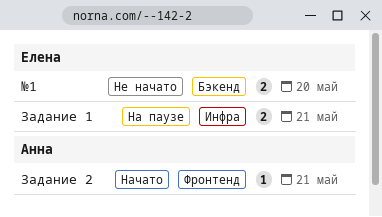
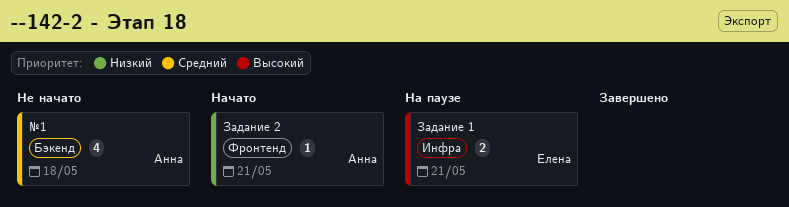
№1, owner: Елена -> Анна
№1, estimate: 2 -> 4
№1, due: May 20 -> May 18

